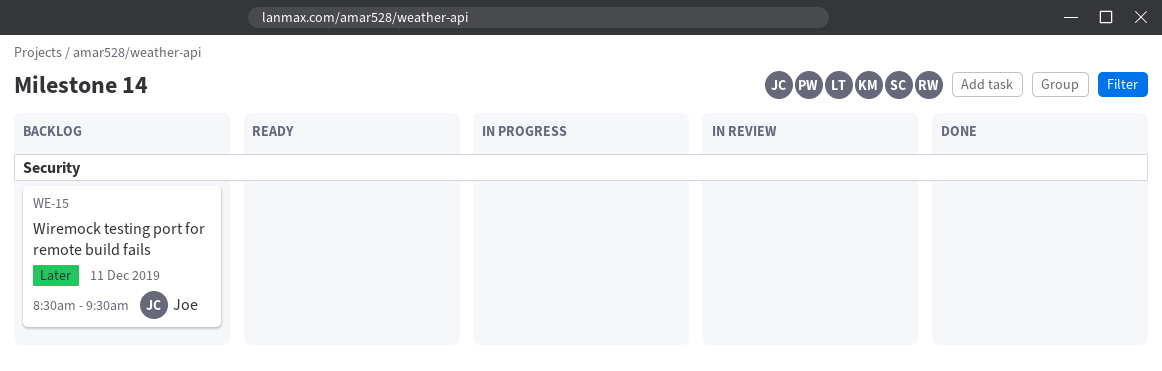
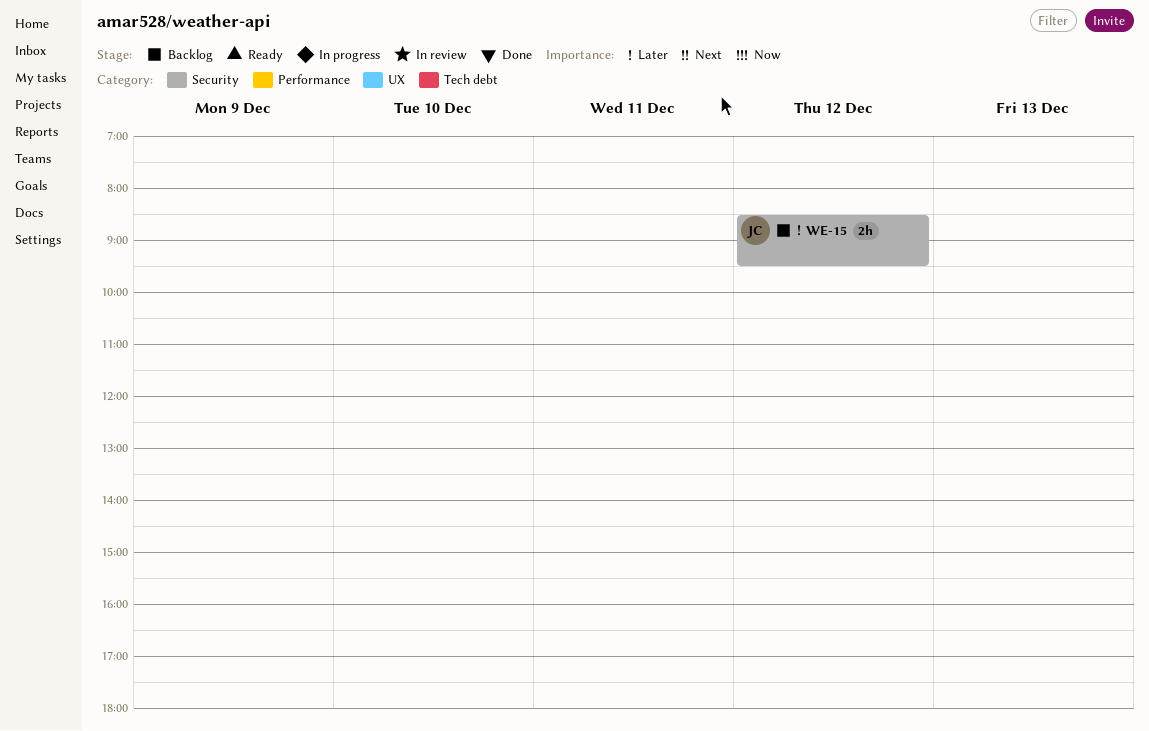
WE-15, day: Dec 11 -> Dec 12

